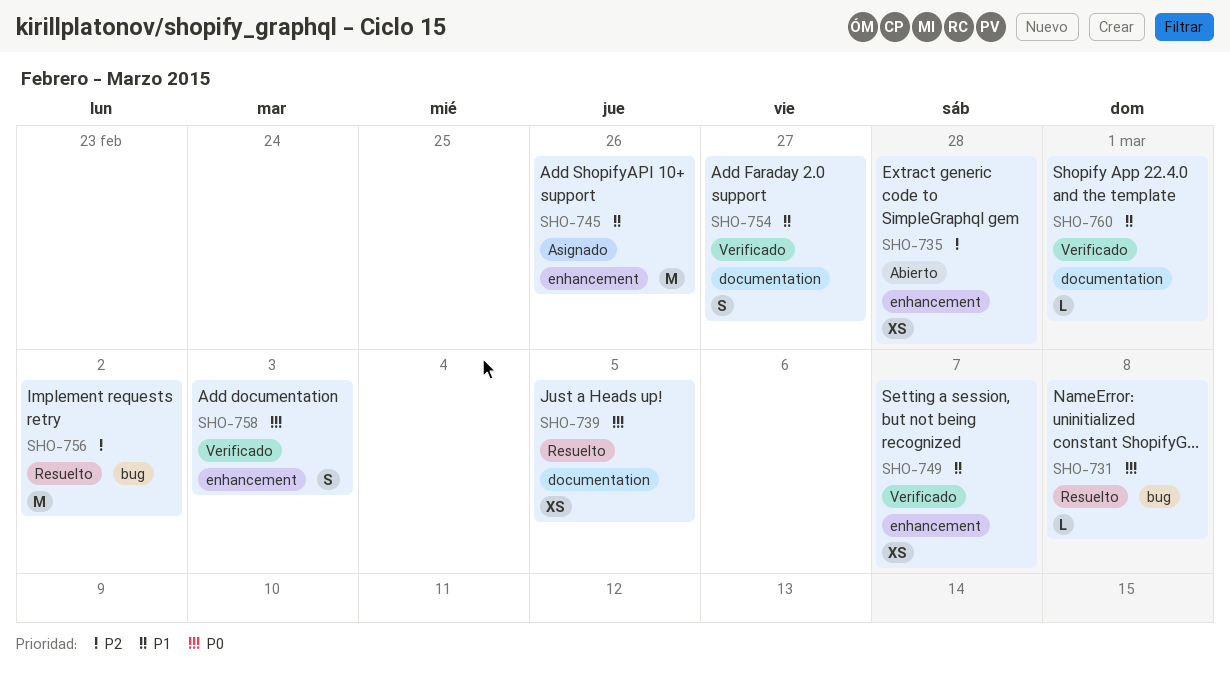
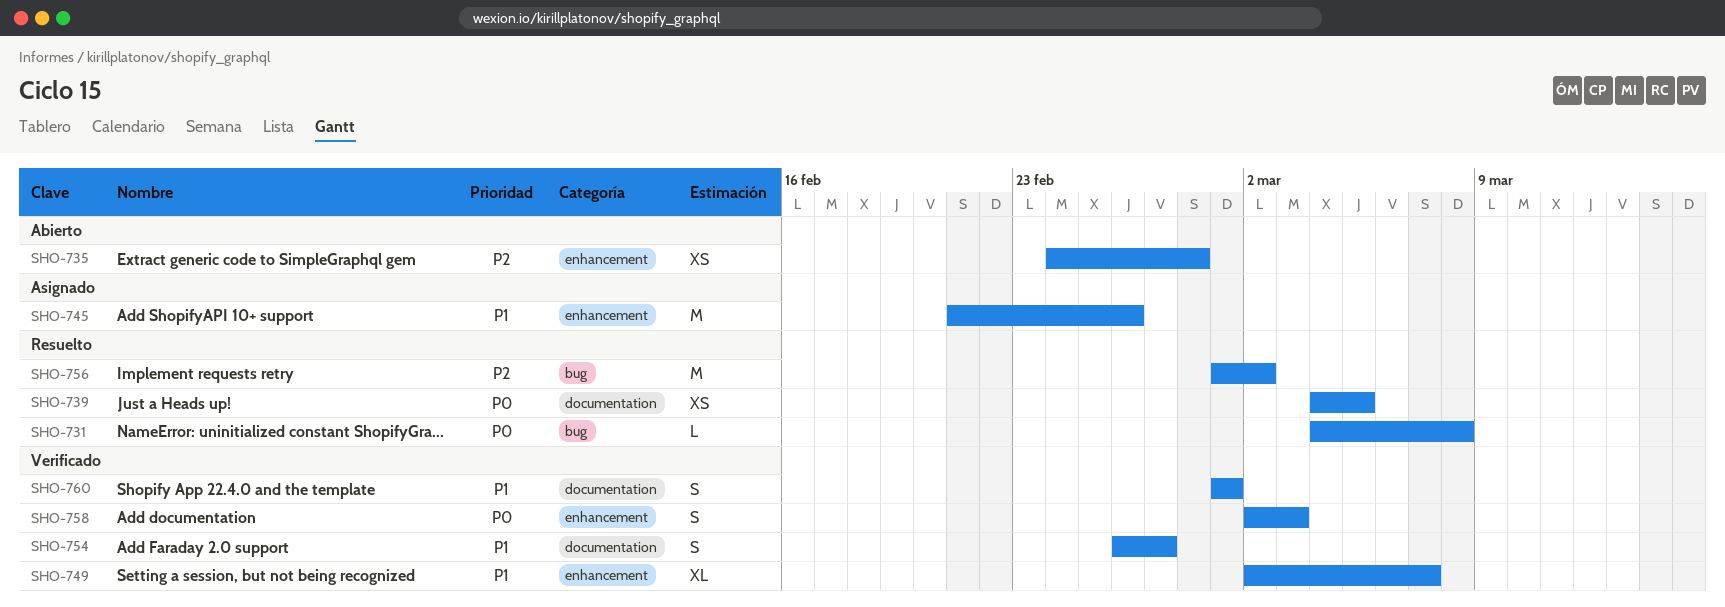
SHO-749, estimate: XS -> XL
SHO-760, estimate: L -> S

